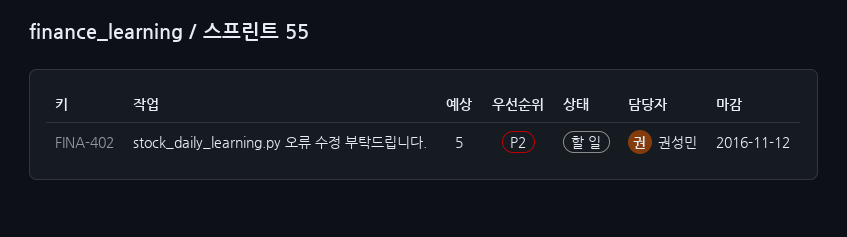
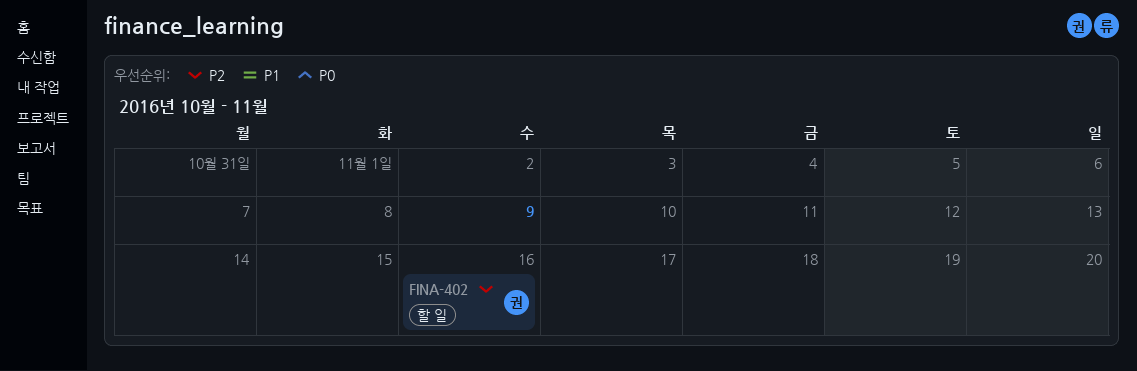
FINA-402, due: Nov 12 -> Nov 16

